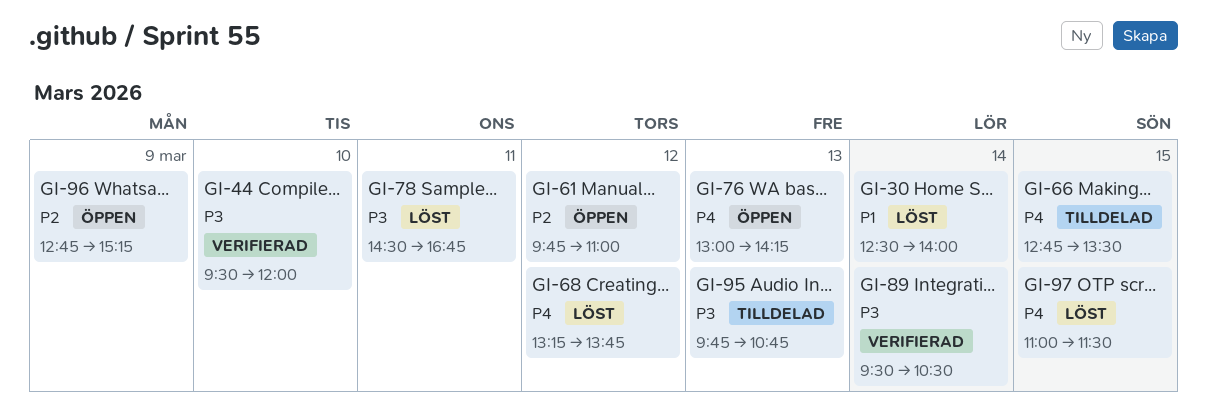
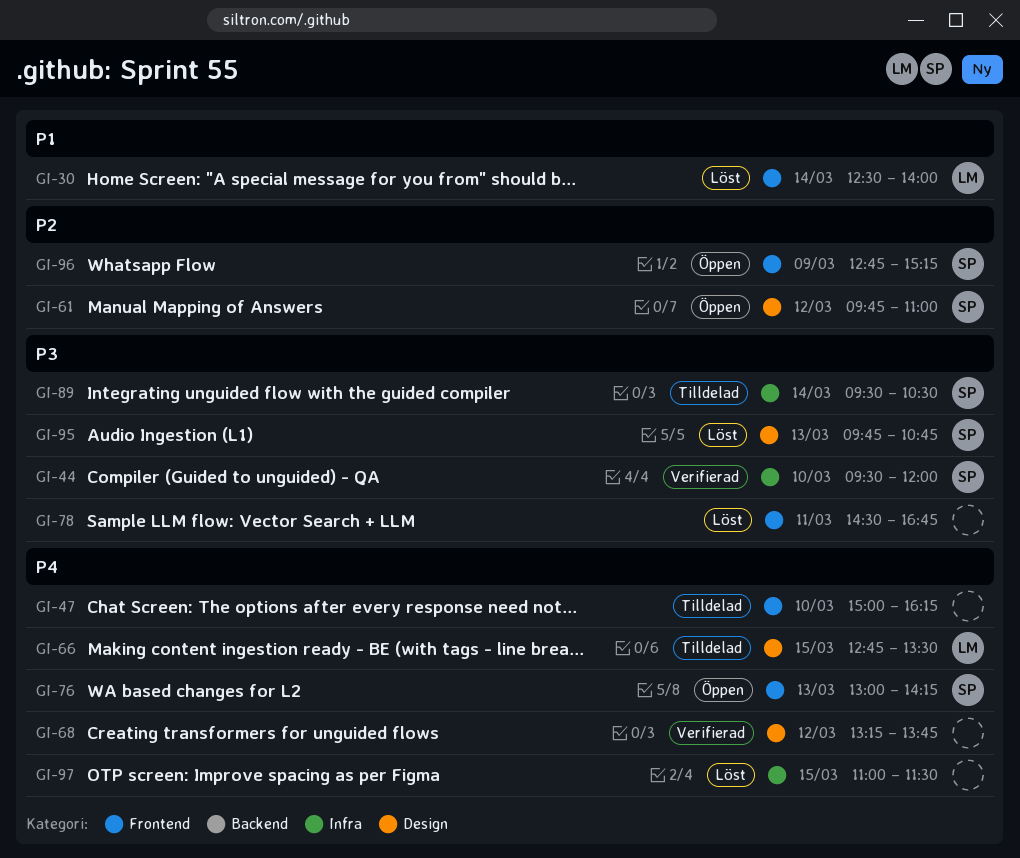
GI-47: none -> present
GI-68, status: Löst -> Verifierad
GI-89, status: Verifierad -> Tilldelad
GI-95, status: Tilldelad -> Löst

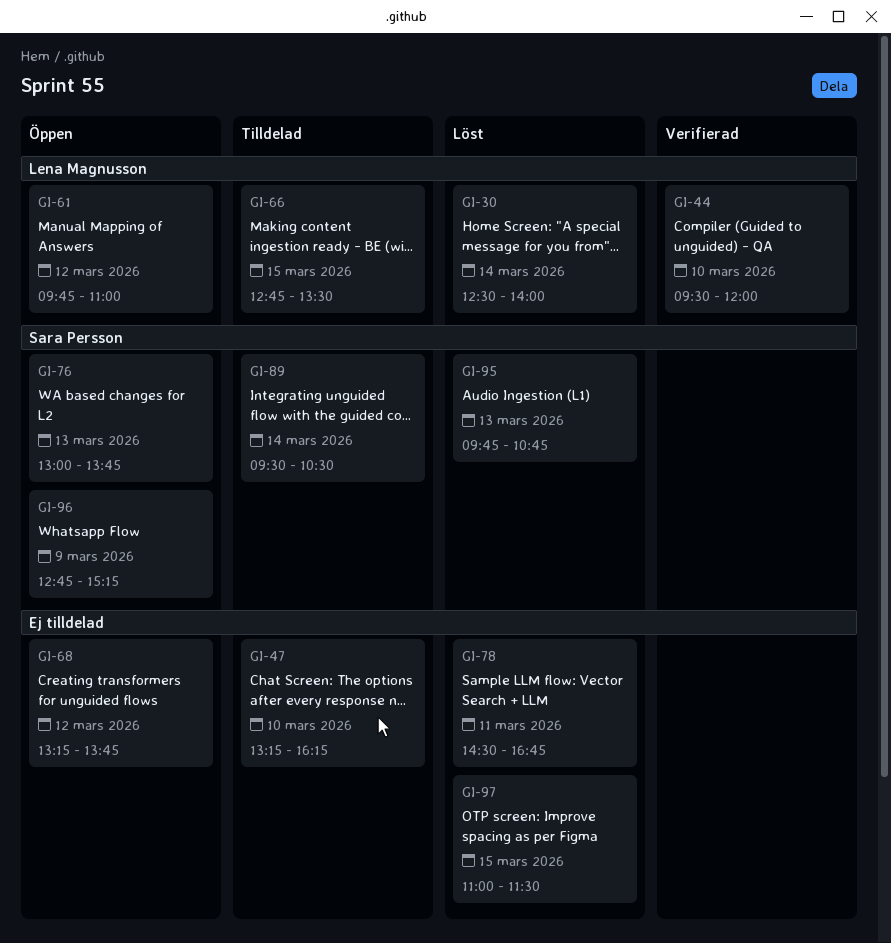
GI-44, owner: Sara Persson -> Lena Magnusson
GI-47, begins: 15:00 -> 13:15
GI-61, owner: Sara Persson -> Lena Magnusson
GI-68, status: Verifierad -> Öppen
GI-76, ends: 14:15 -> 13:45

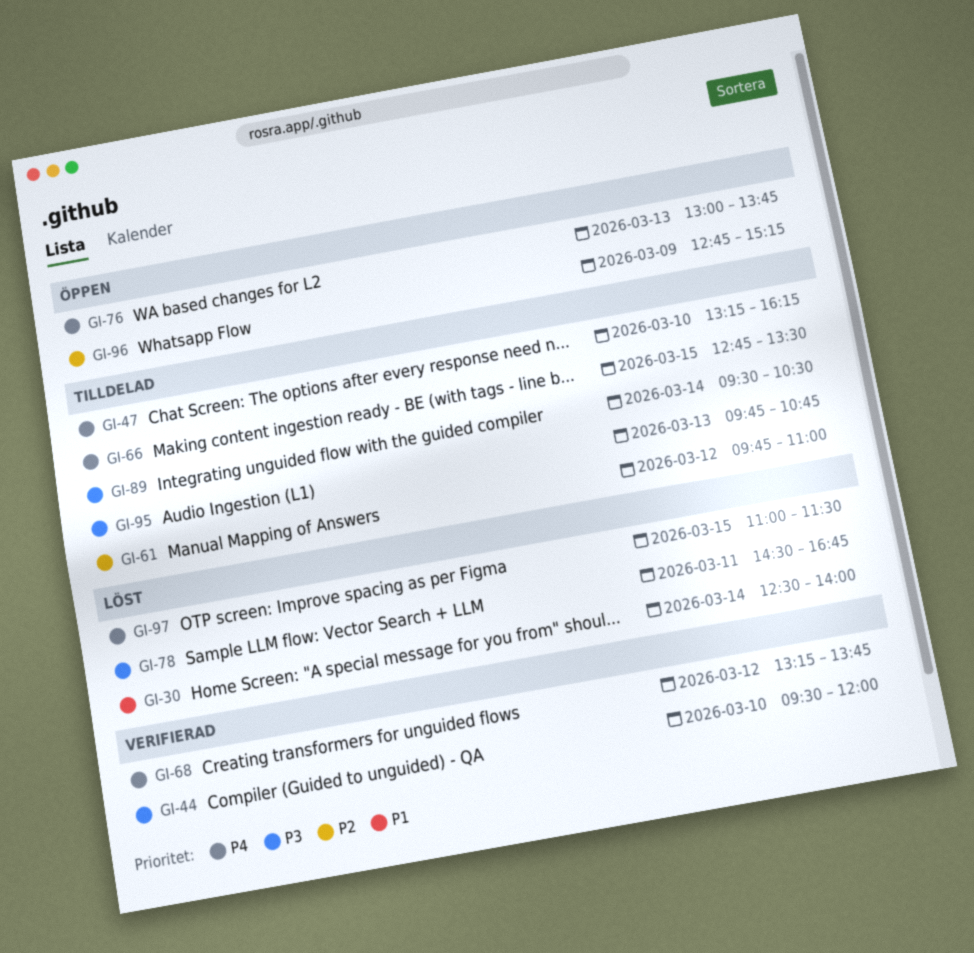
GI-61, status: Öppen -> Tilldelad
GI-68, status: Öppen -> Verifierad
GI-95, status: Löst -> Tilldelad

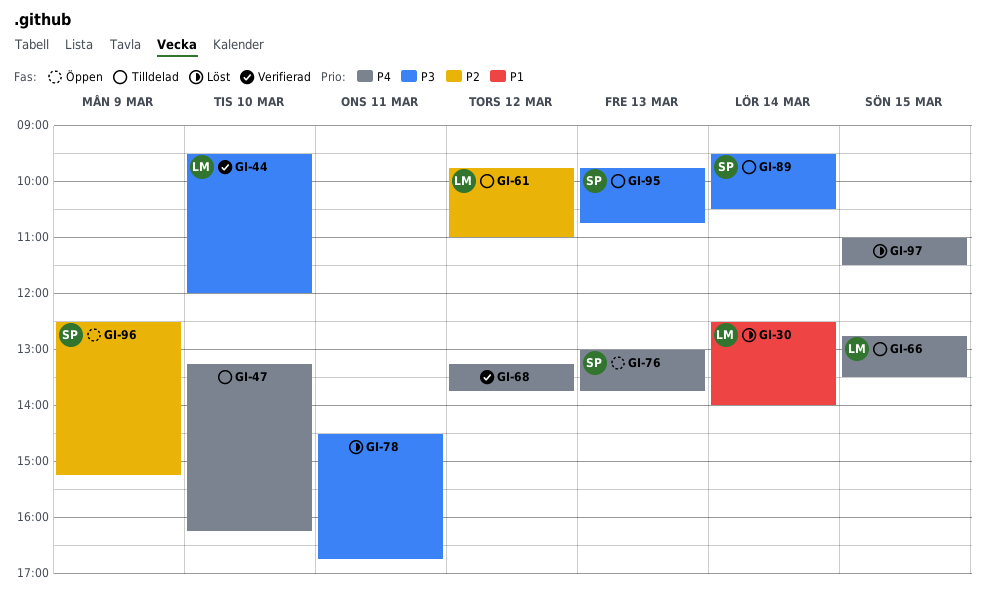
GI-96, begins: 12:45 -> 12:30

